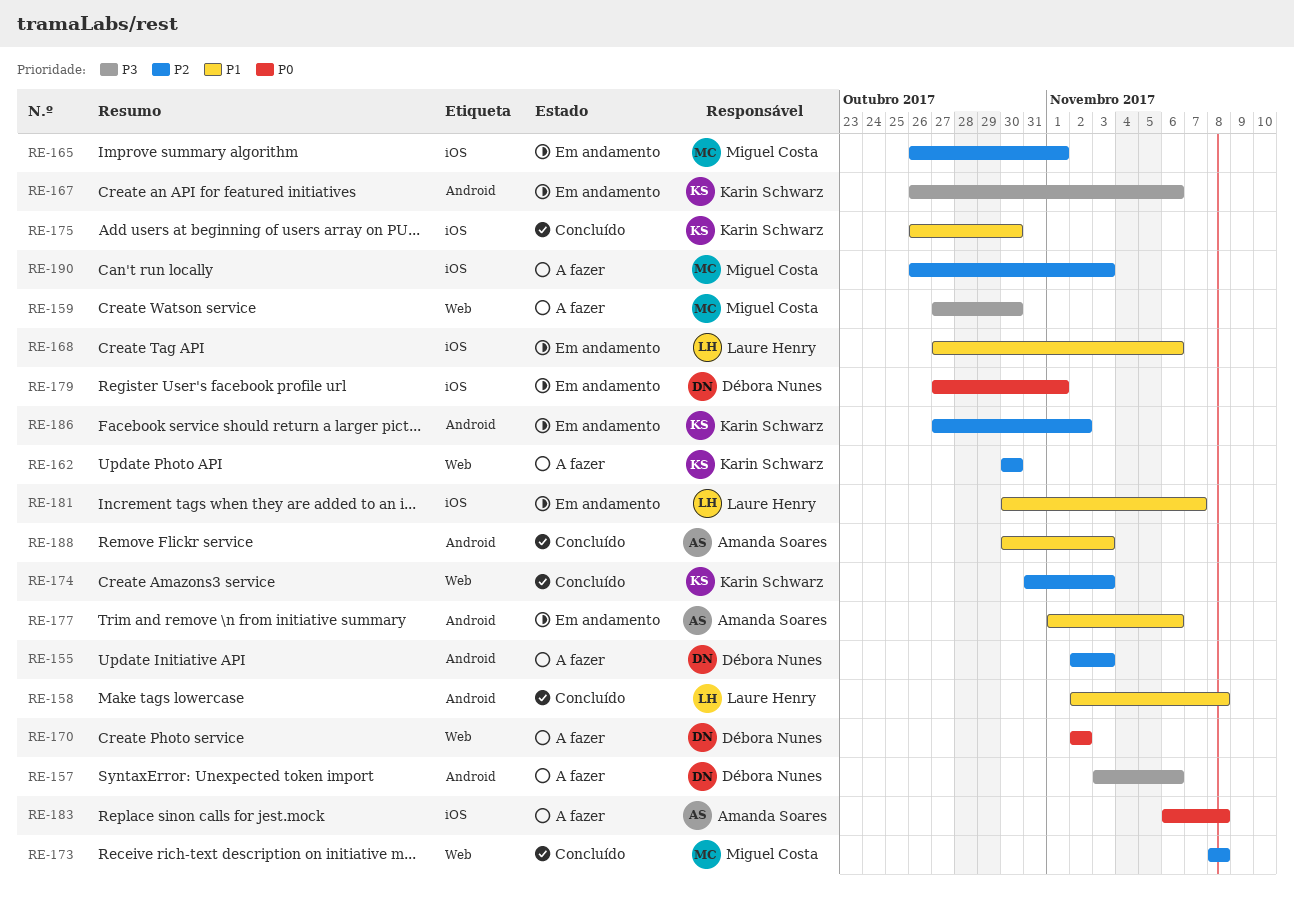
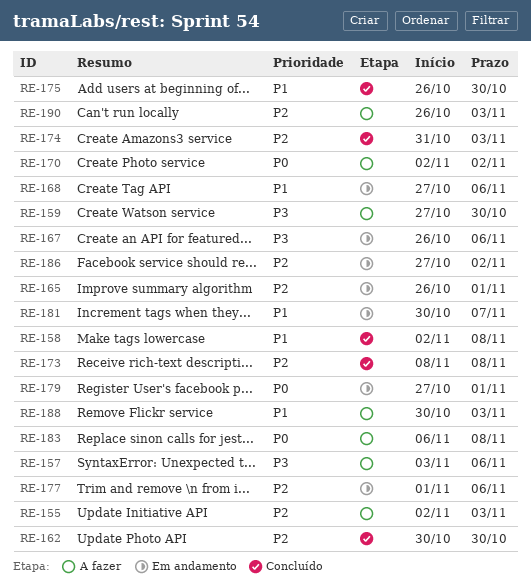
RE-162, status: A fazer -> Concluído
RE-177, priority: P1 -> P2
RE-188, status: Concluído -> A fazer

